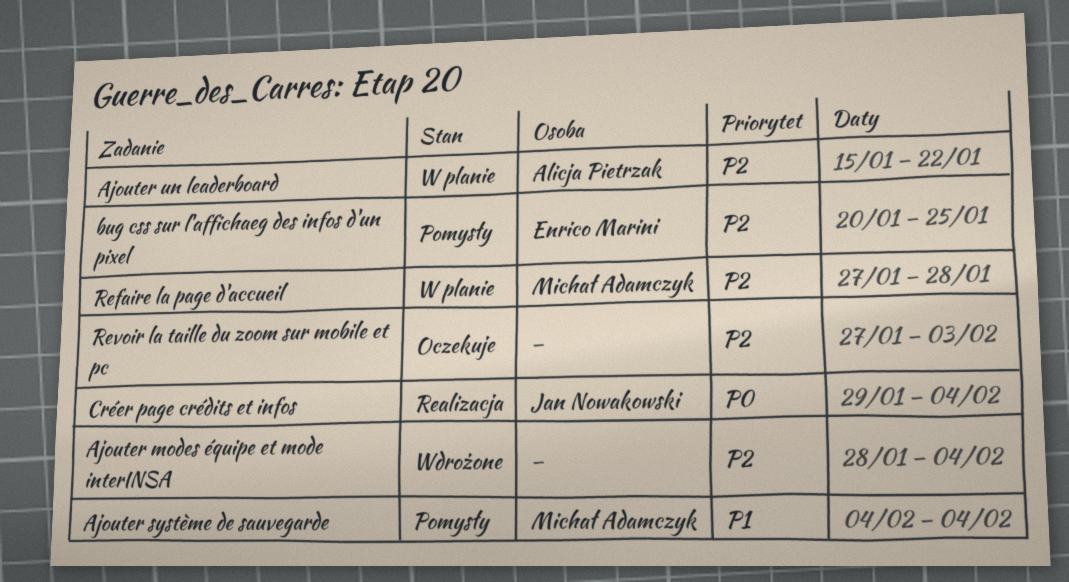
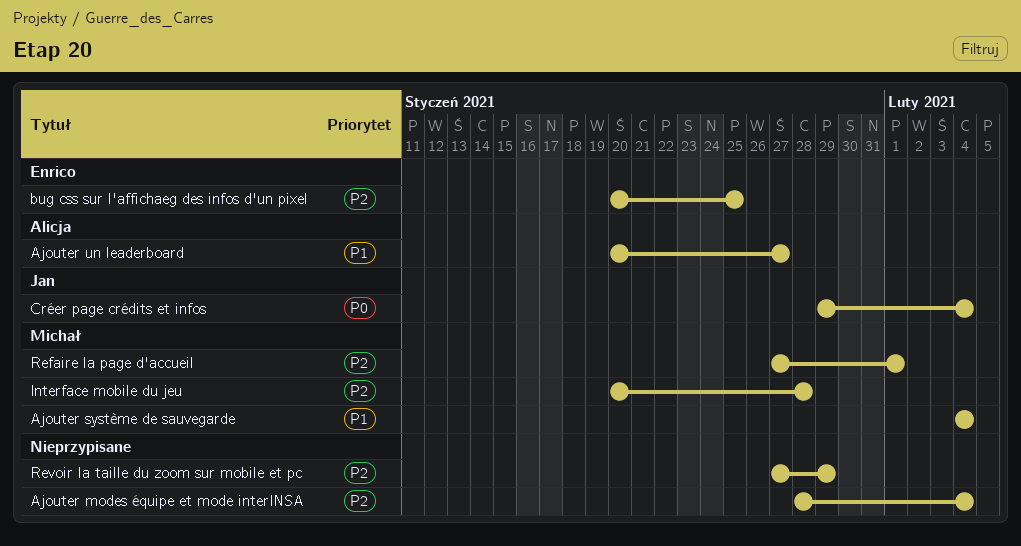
Ajouter un leaderboard, priority: P2 -> P1
Ajouter un leaderboard, start: Jan 15 -> Jan 20
Ajouter un leaderboard, due: Jan 22 -> Jan 27
Interface mobile du jeu: none -> present
Refaire la page d'accueil, due: Jan 28 -> Feb 1
Revoir la taille du zoom sur mobile et pc, due: Feb 3 -> Jan 29

